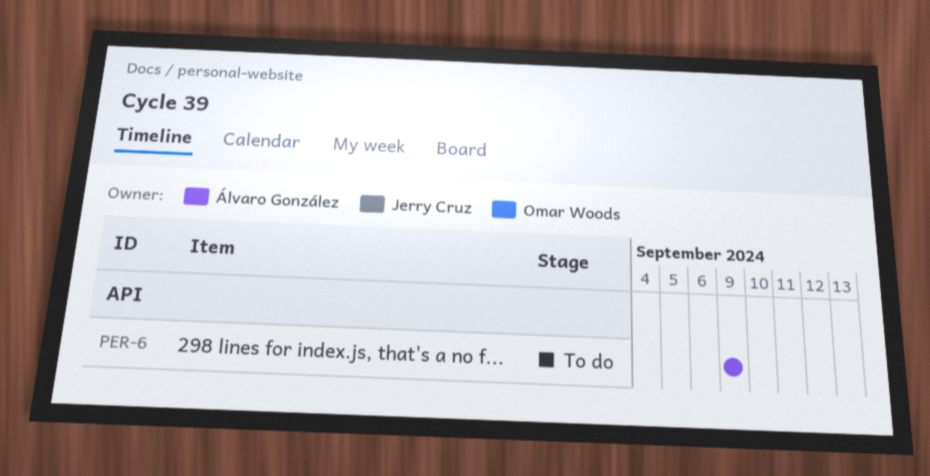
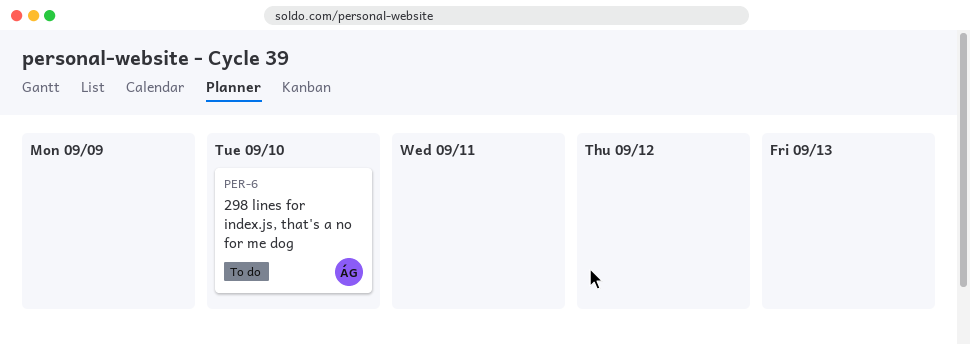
PER-6, due: Sep 9 -> Sep 10

